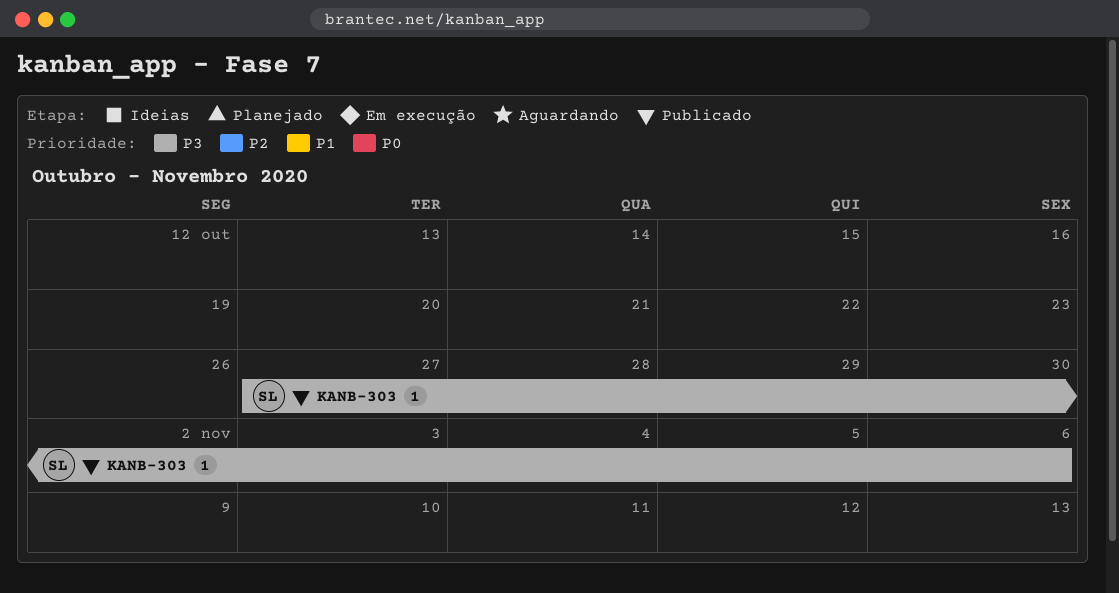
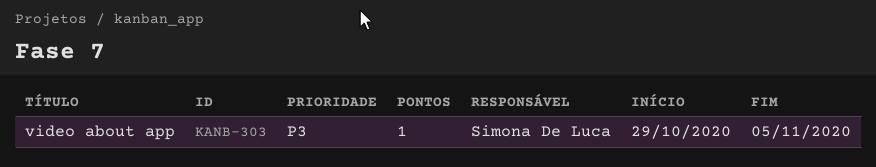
KANB-303, start: Oct 27 -> Oct 29
KANB-303, due: Nov 6 -> Nov 5

